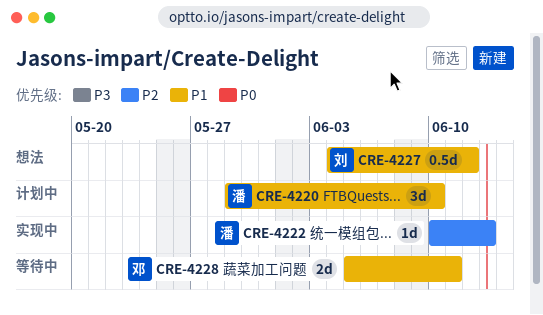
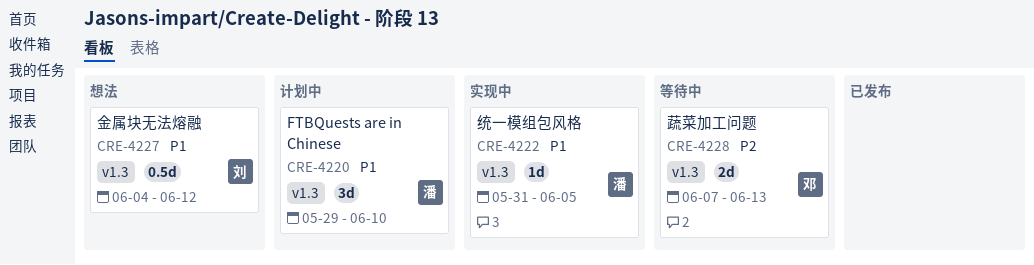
CRE-4222, priority: P2 -> P1
CRE-4222, start: Jun 10 -> May 31
CRE-4222, due: Jun 13 -> Jun 5
CRE-4228, priority: P1 -> P2
CRE-4228, start: Jun 5 -> Jun 7
CRE-4228, due: Jun 11 -> Jun 13

